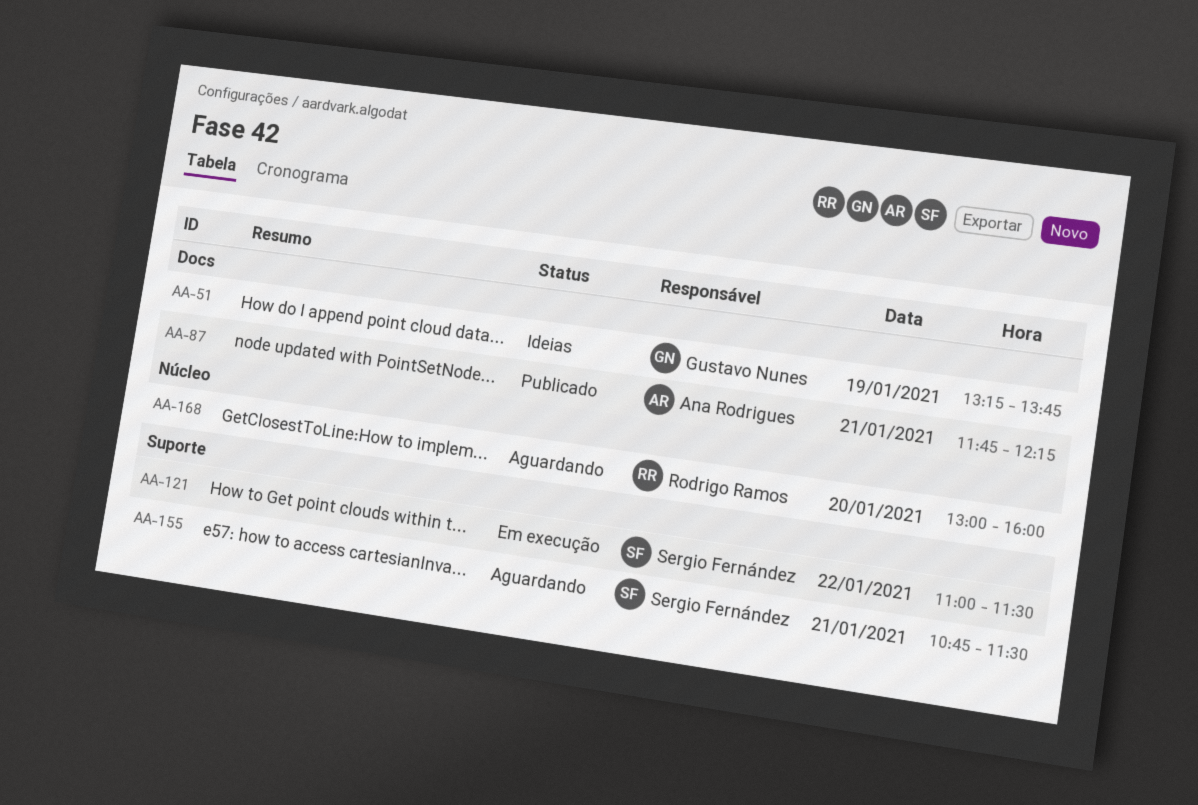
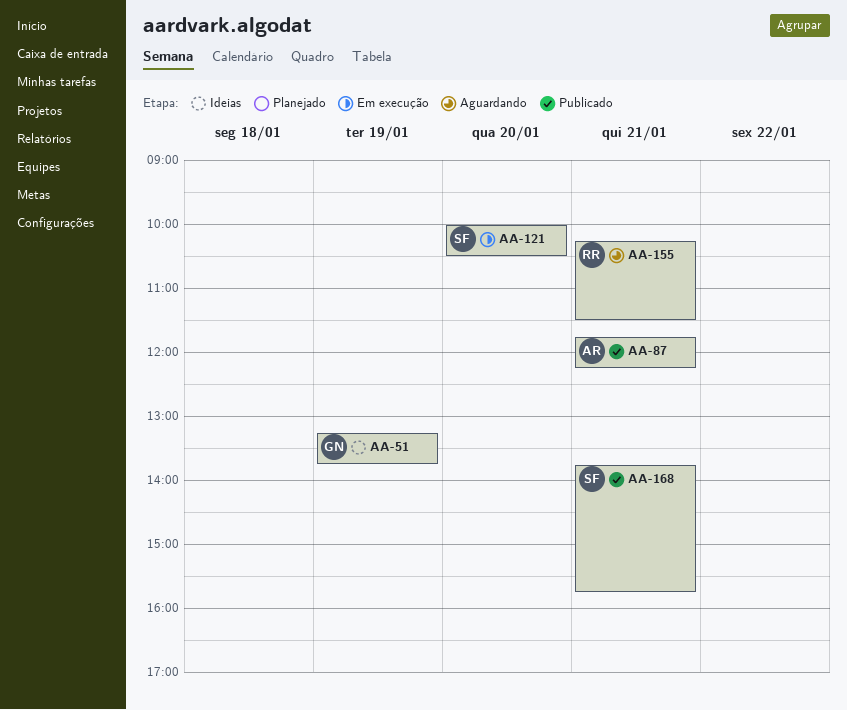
AA-121, day: Jan 22 -> Jan 20
AA-121, begins: 11:00 -> 10:00
AA-121, ends: 11:30 -> 10:30
AA-155, owner: Sergio Fernández -> Rodrigo Ramos
AA-155, begins: 10:45 -> 10:15
AA-168, status: Aguardando -> Publicado
AA-168, owner: Rodrigo Ramos -> Sergio Fernández
AA-168, day: Jan 20 -> Jan 21
AA-168, begins: 13:00 -> 13:45
AA-168, ends: 16:00 -> 15:45

